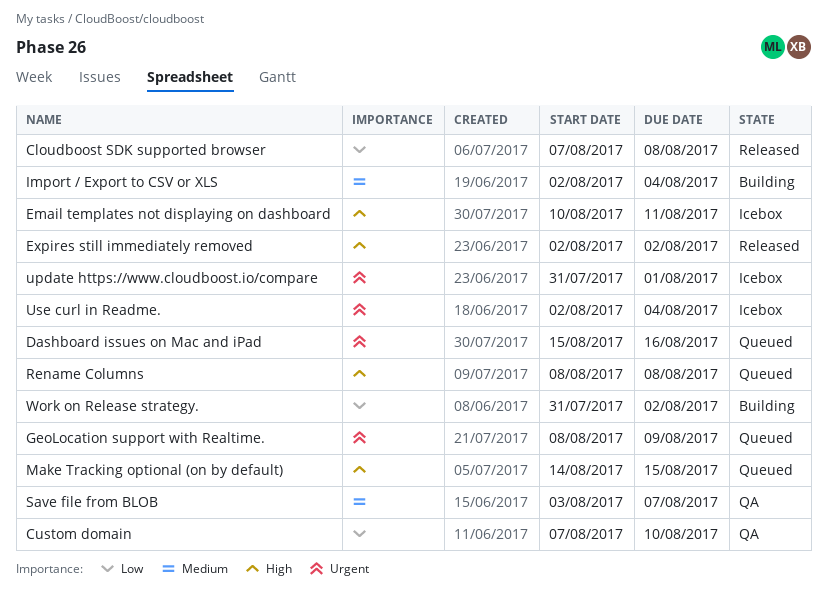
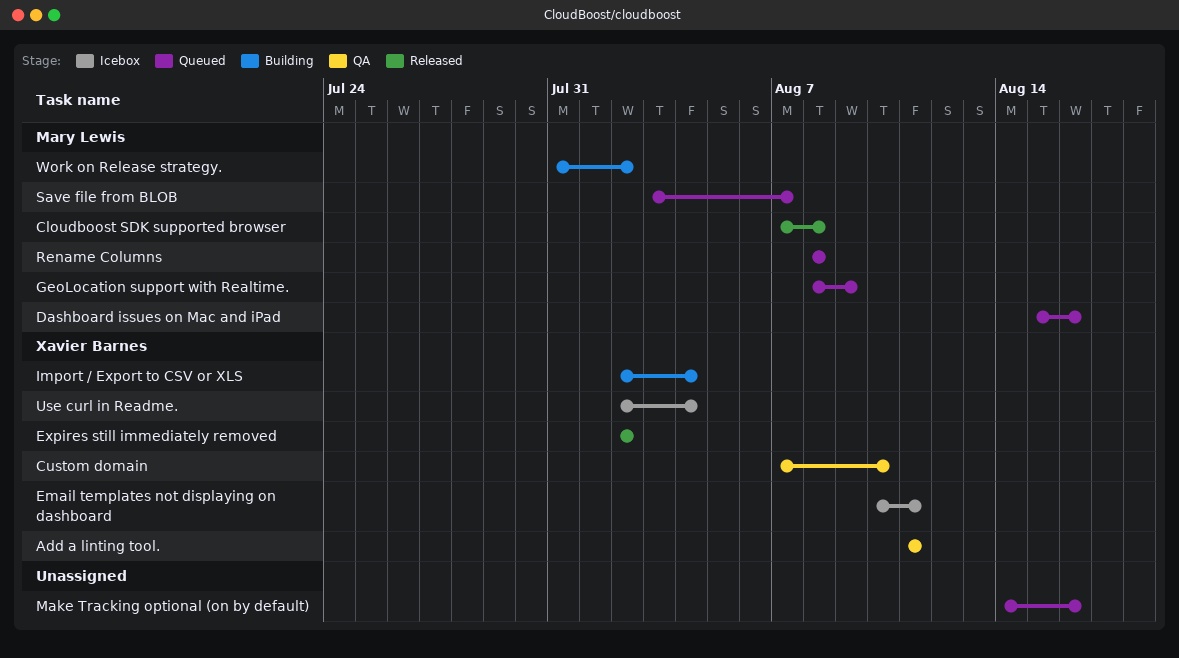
Add a linting tool.: none -> present
Make Tracking optional (on by default), due: Aug 15 -> Aug 16
Save file from BLOB, status: QA -> Queued
update https://www.cloudboost.io/compare: present -> none

